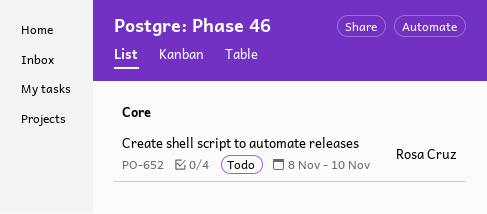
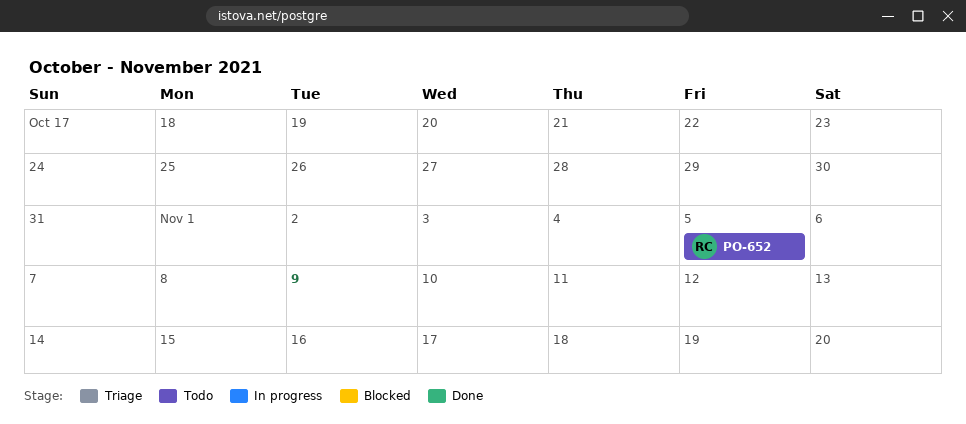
PO-652, start: Nov 8 -> Nov 5
PO-652, due: Nov 10 -> Nov 5

